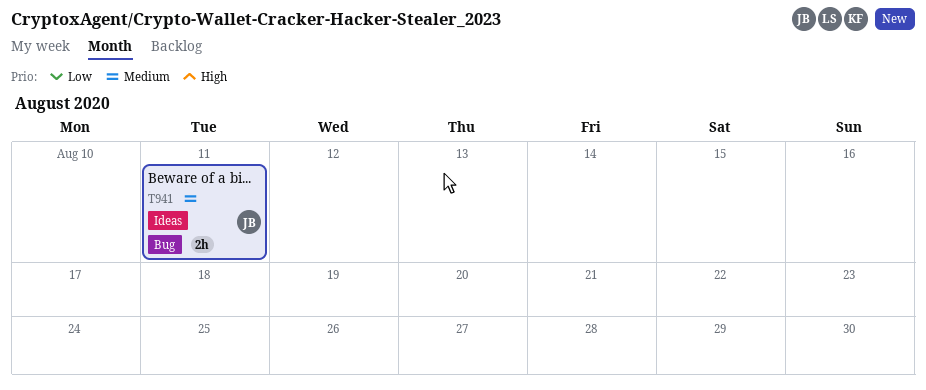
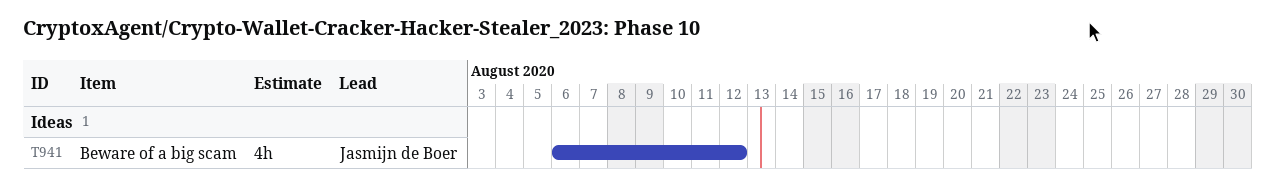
T941, estimate: 2h -> 4h
T941, due: Aug 11 -> Aug 12

